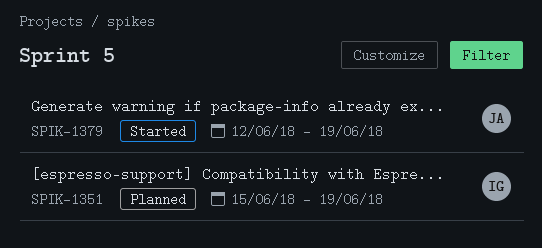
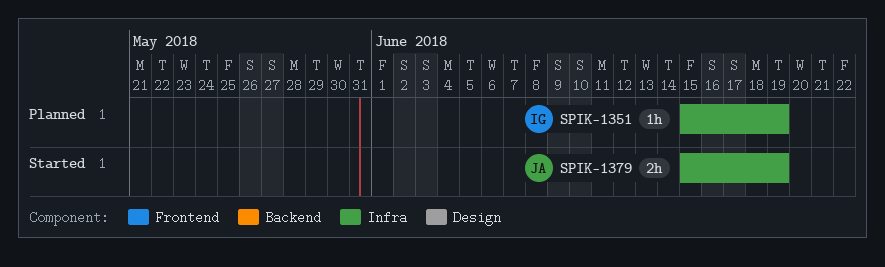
SPIK-1379, start: Jun 12 -> Jun 15

